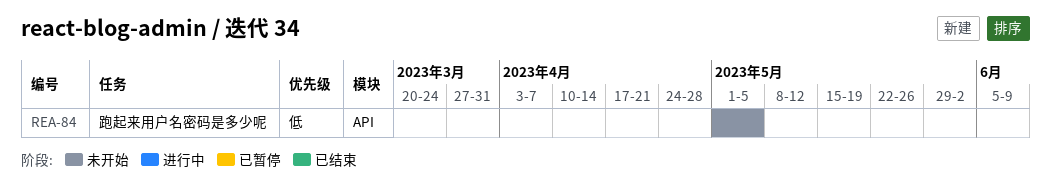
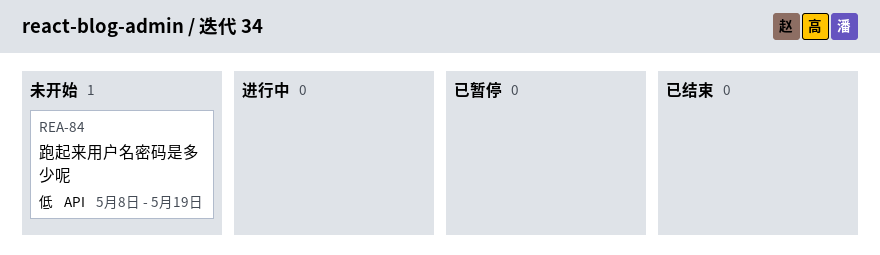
REA-84, start: May 1 -> May 8
REA-84, due: May 5 -> May 19

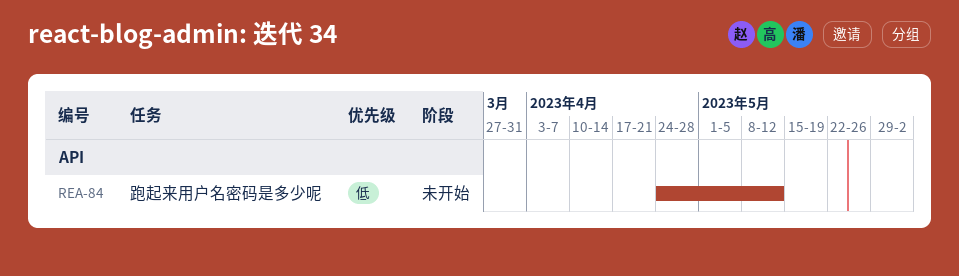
REA-84, start: May 8 -> Apr 24
REA-84, due: May 19 -> May 12

